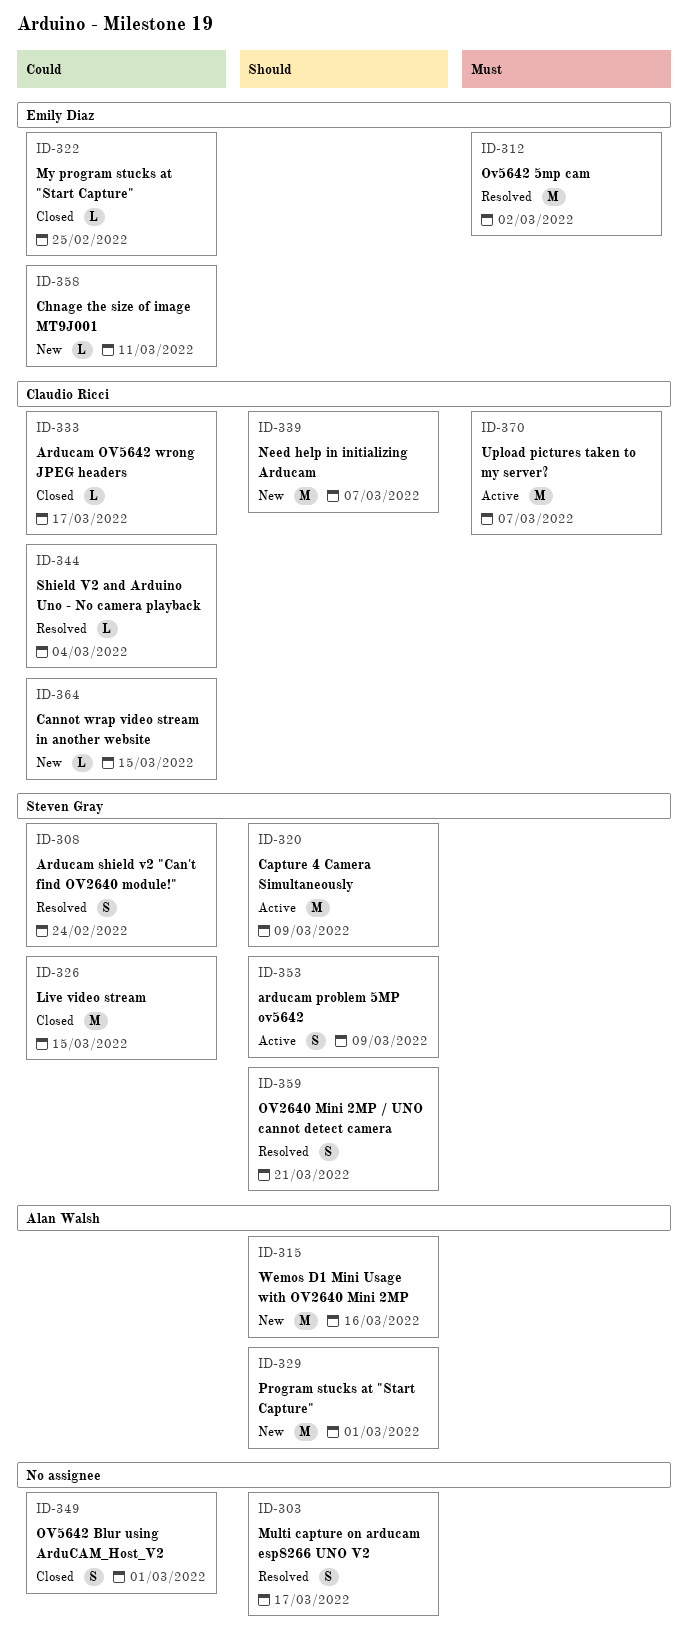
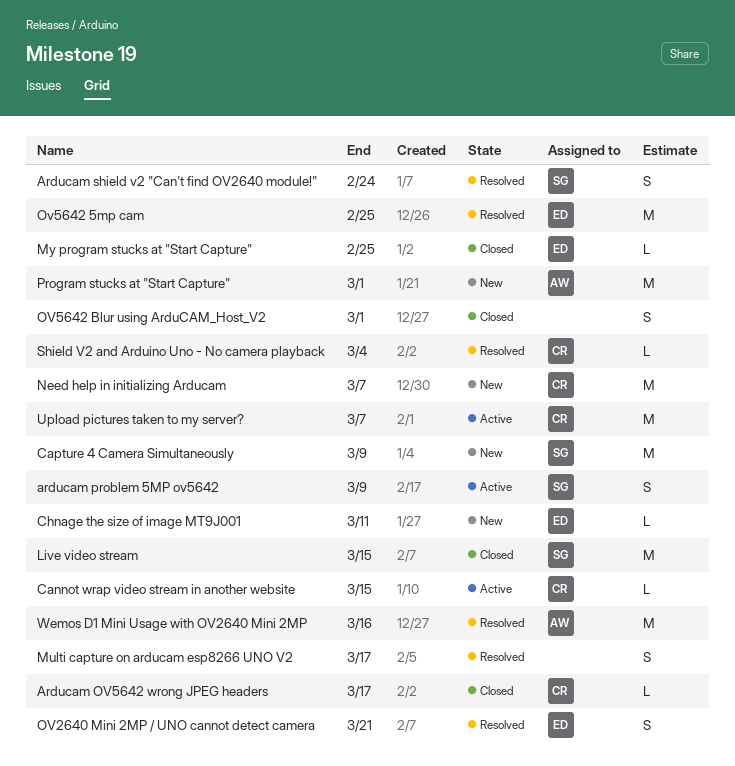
Cannot wrap video stream in another website, status: New -> Active
Capture 4 Camera Simultaneously, status: Active -> New
OV2640 Mini 2MP / UNO cannot detect camera, owner: Steven Gray -> Emily Diaz
Ov5642 5mp cam, due: Mar 2 -> Feb 25
Wemos D1 Mini Usage with OV2640 Mini 2MP, status: New -> Resolved

